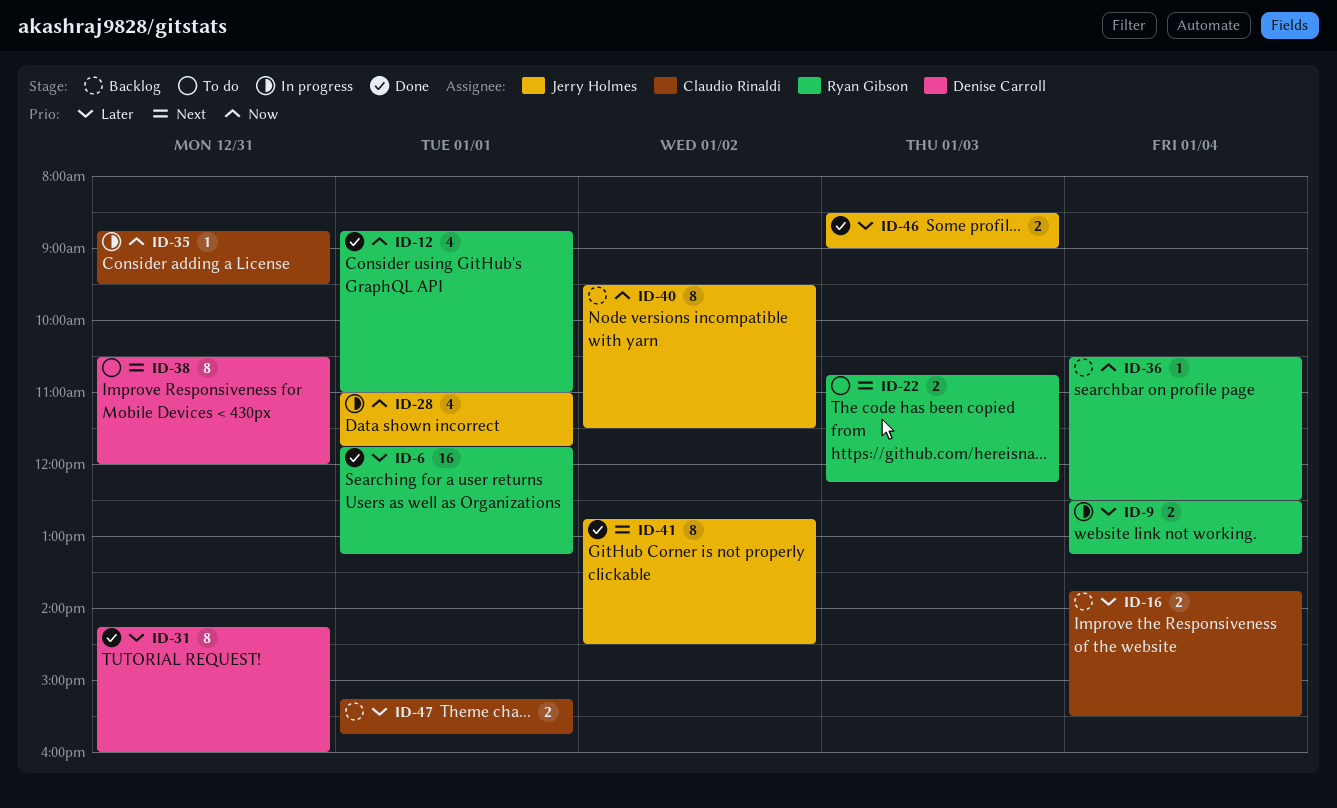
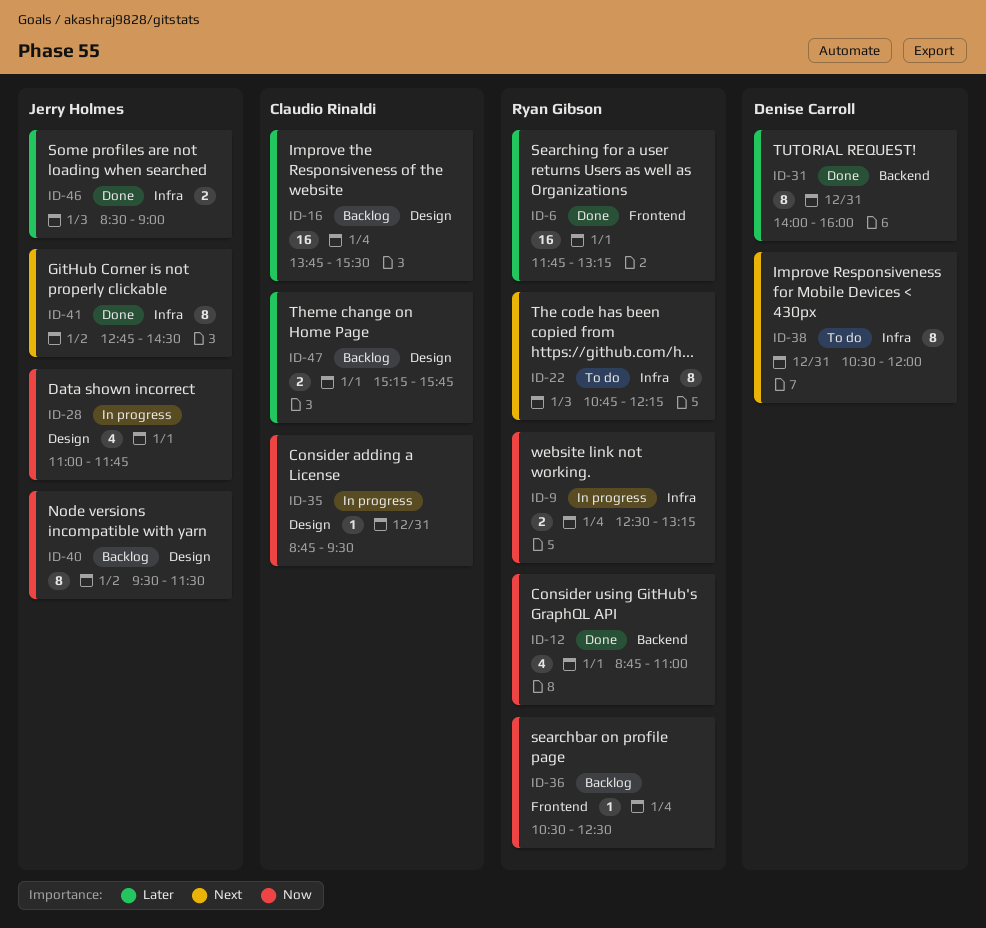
ID-9, priority: Later -> Now
ID-16, estimate: 2 -> 16
ID-22, estimate: 2 -> 8
ID-31, begins: 14:15 -> 14:00

